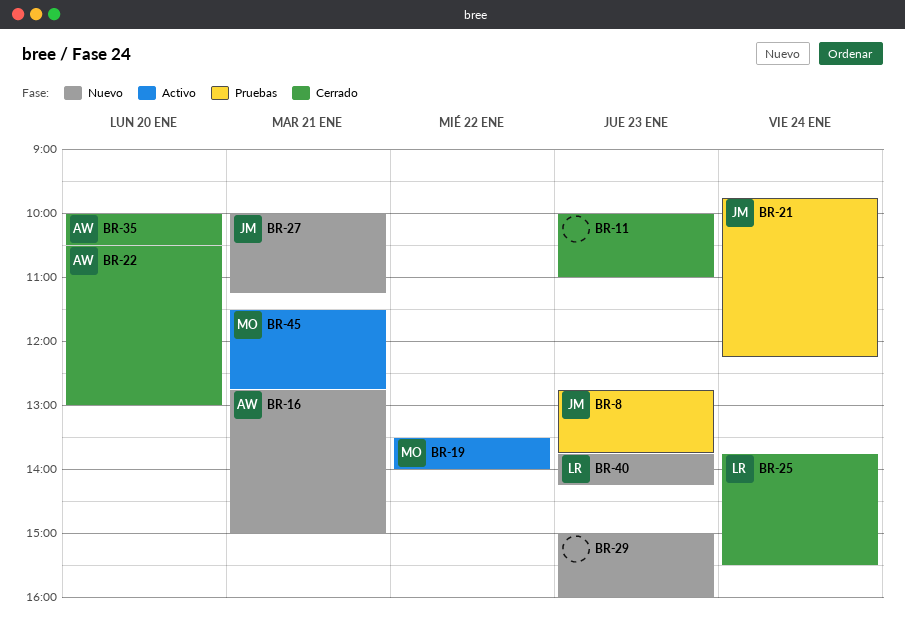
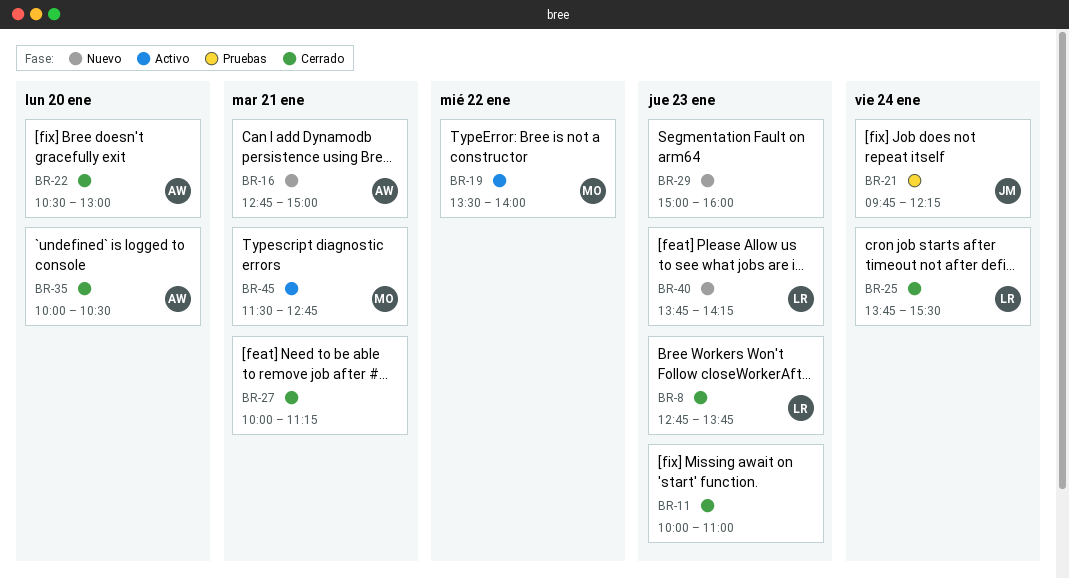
BR-8, status: Pruebas -> Cerrado
BR-8, owner: JM -> LR
BR-27, status: Nuevo -> Cerrado
BR-27, owner: JM -> none

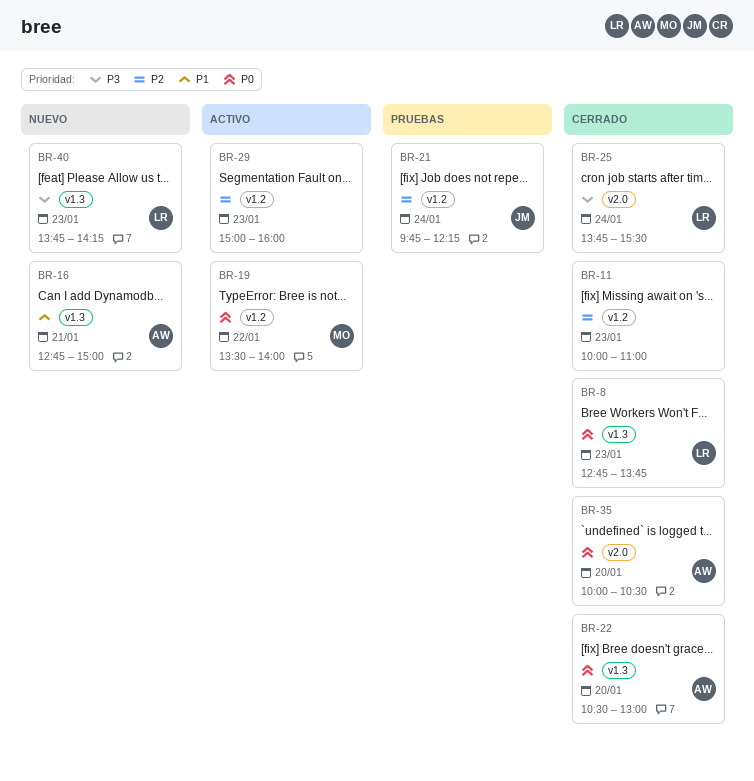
BR-27: present -> none
BR-29, status: Nuevo -> Activo
BR-45: present -> none

